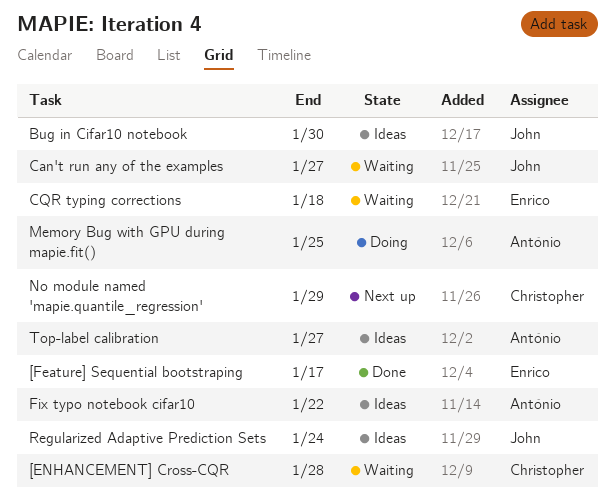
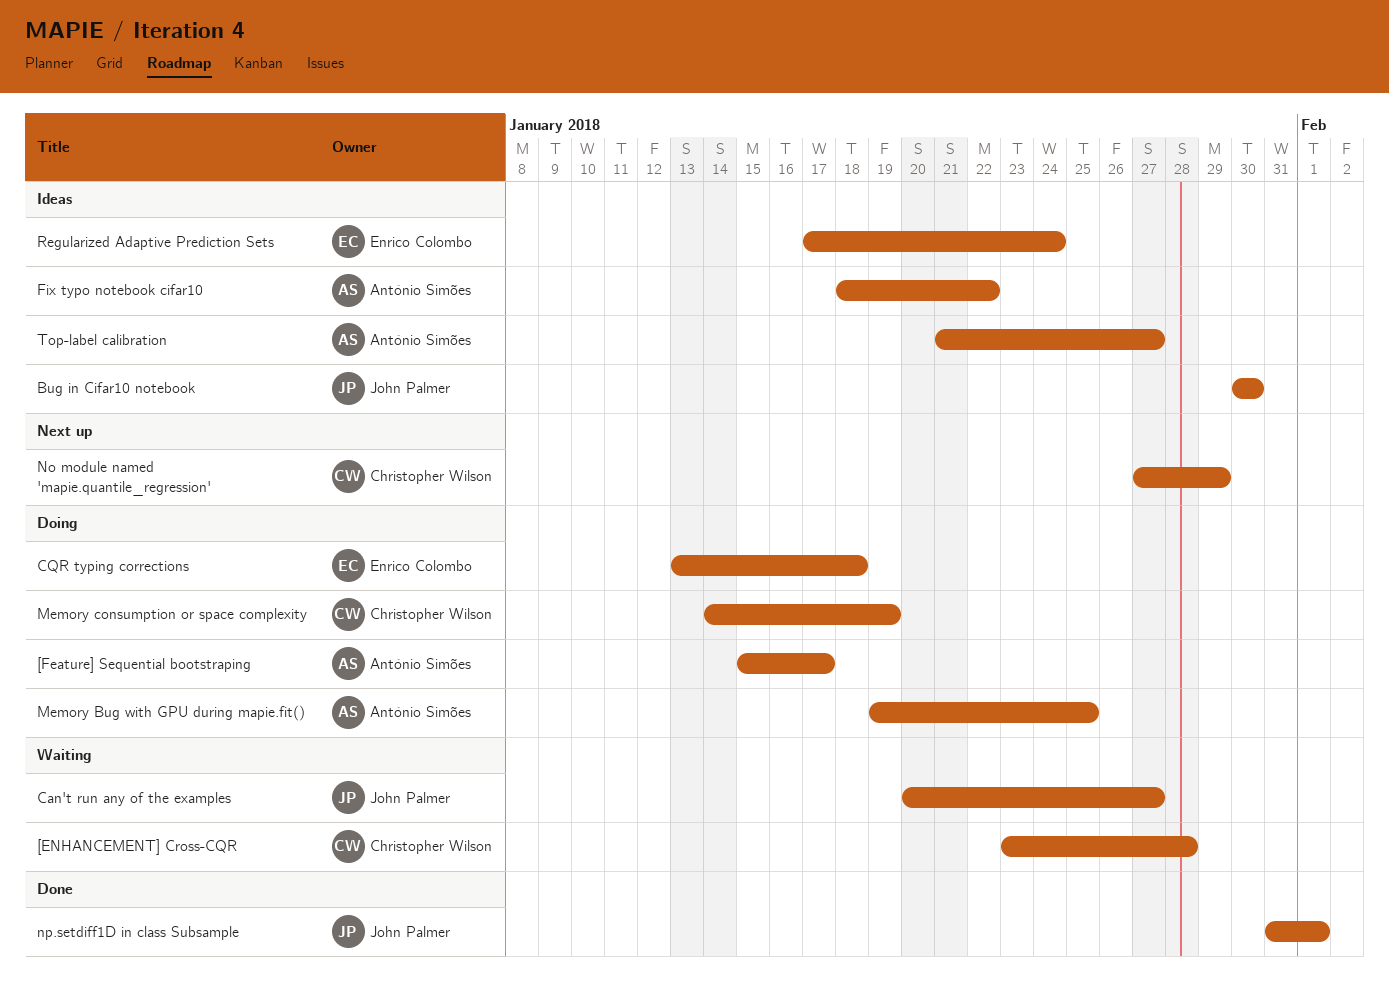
[Feature] Sequential bootstraping, status: Done -> Doing
[Feature] Sequential bootstraping, owner: Enrico Colombo -> António Simões
CQR typing corrections, status: Waiting -> Doing
Memory consumption or space complexity: none -> present
np.setdiff1D in class Subsample: none -> present
Regularized Adaptive Prediction Sets, owner: John Palmer -> Enrico Colombo

